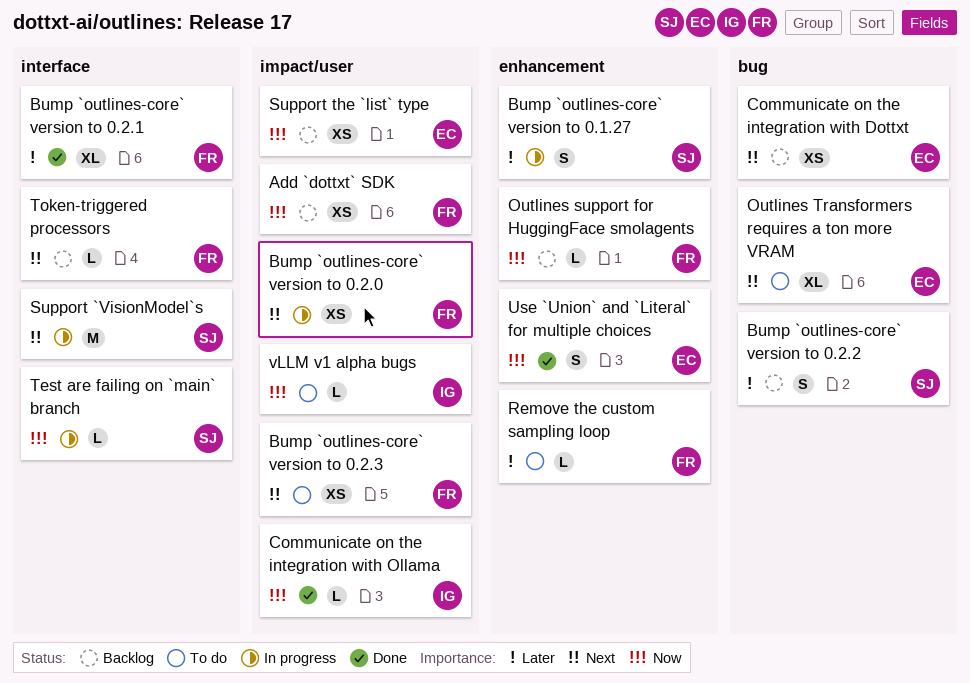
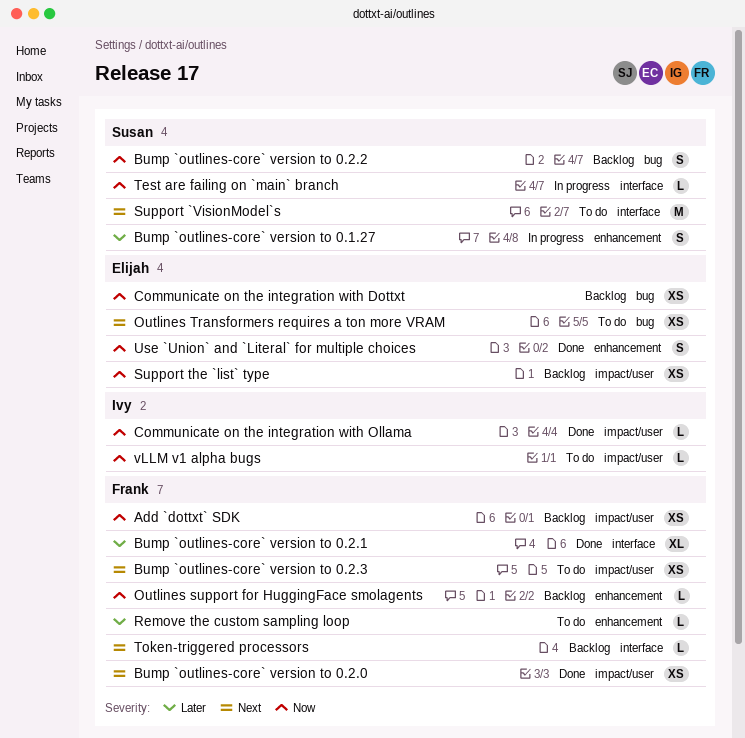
Bump `outlines-core` version to 0.2.0, status: In progress -> Done
Bump `outlines-core` version to 0.2.2, priority: Later -> Now
Communicate on the integration with Dottxt, priority: Next -> Now
Outlines Transformers requires a ton more VRAM, estimate: XL -> XS
Support `VisionModel`s, status: In progress -> To do

